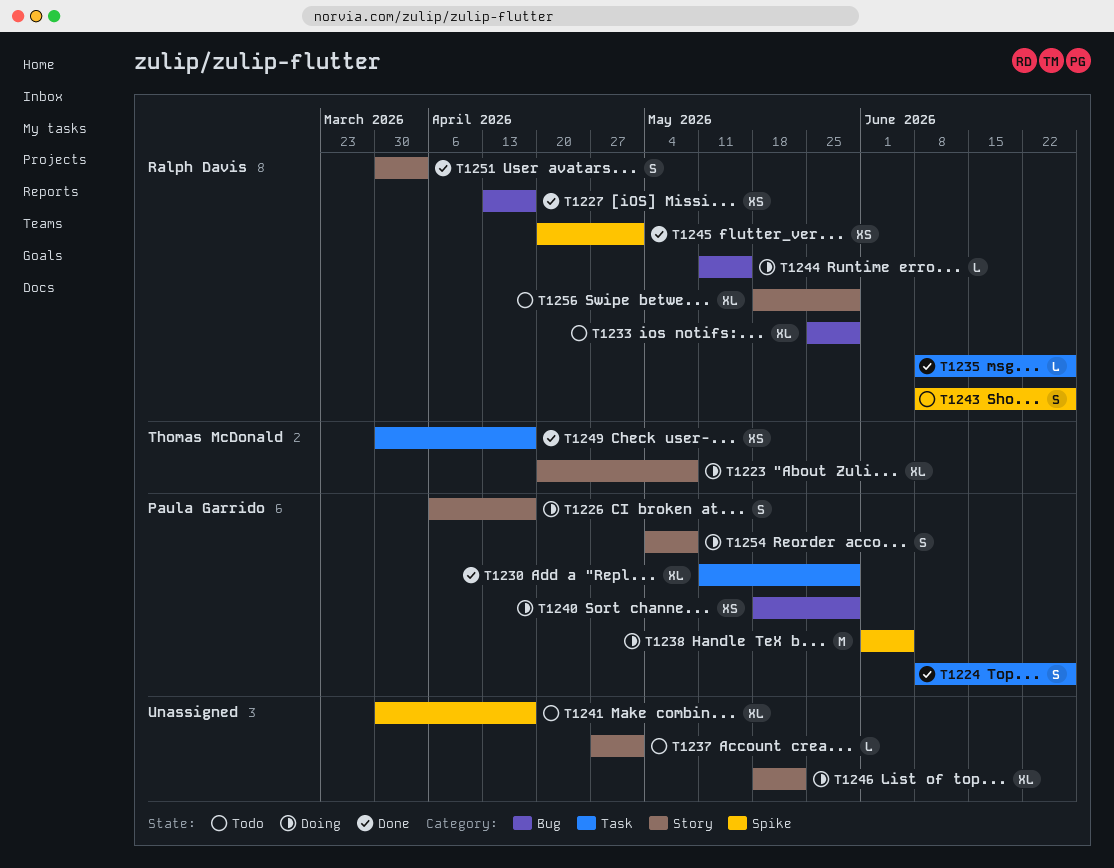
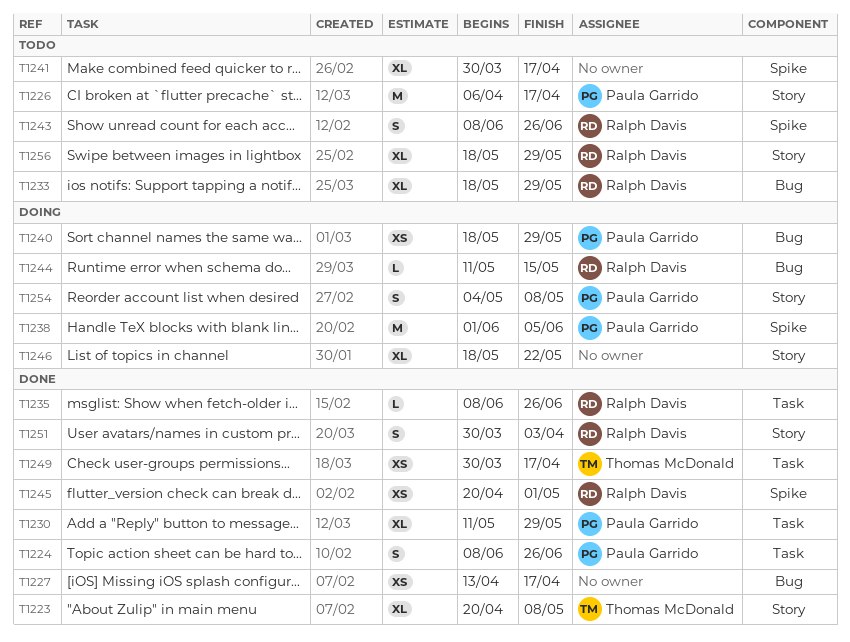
T1223, status: Doing -> Done
T1226, status: Doing -> Todo
T1226, estimate: S -> M
T1227, owner: Ralph Davis -> none
T1233, start: May 25 -> May 18
T1237: present -> none

